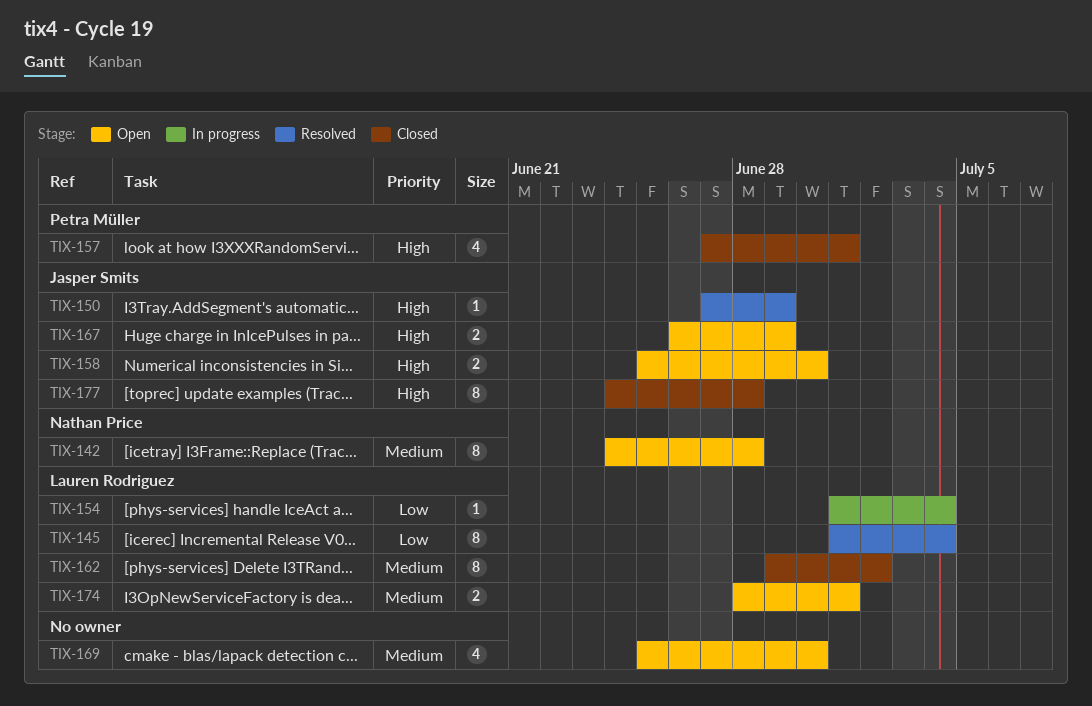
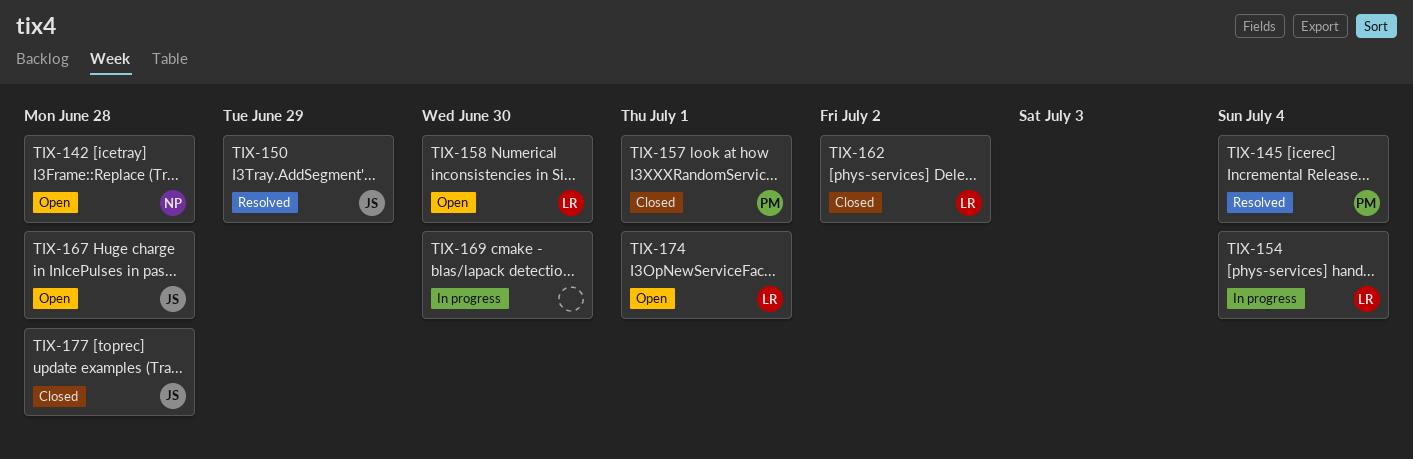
TIX-145, owner: Lauren Rodriguez -> Petra Müller
TIX-158, owner: Jasper Smits -> Lauren Rodriguez
TIX-167, due: Jun 29 -> Jun 28
TIX-169, status: Open -> In progress

